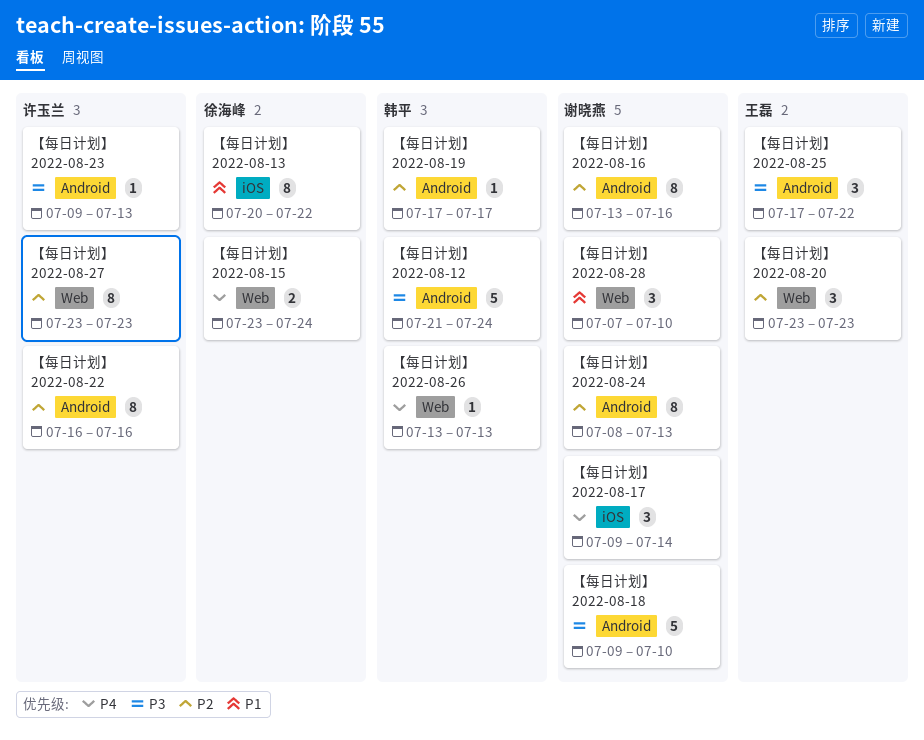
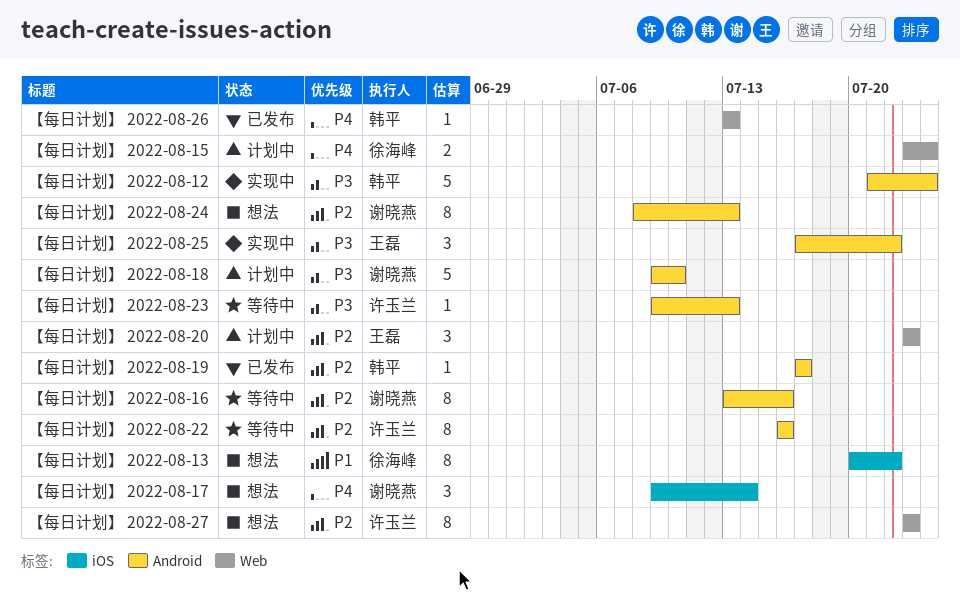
【每日计划】 2022-08-28: present -> none

